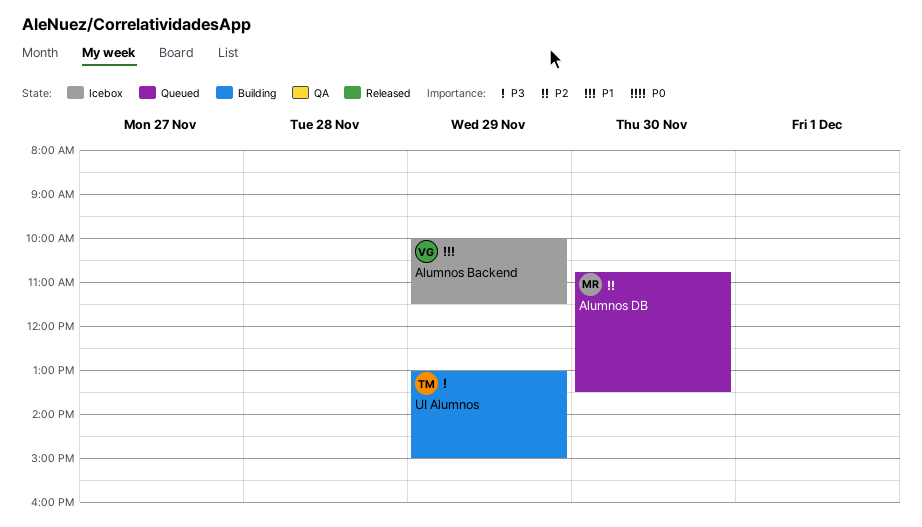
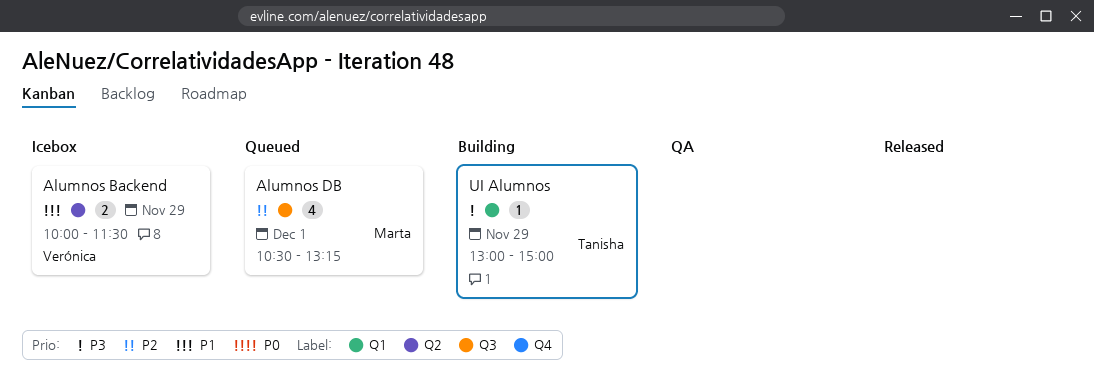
Alumnos DB, day: Nov 30 -> Dec 1
Alumnos DB, begins: 10:45 -> 10:30
Alumnos DB, ends: 13:30 -> 13:15

